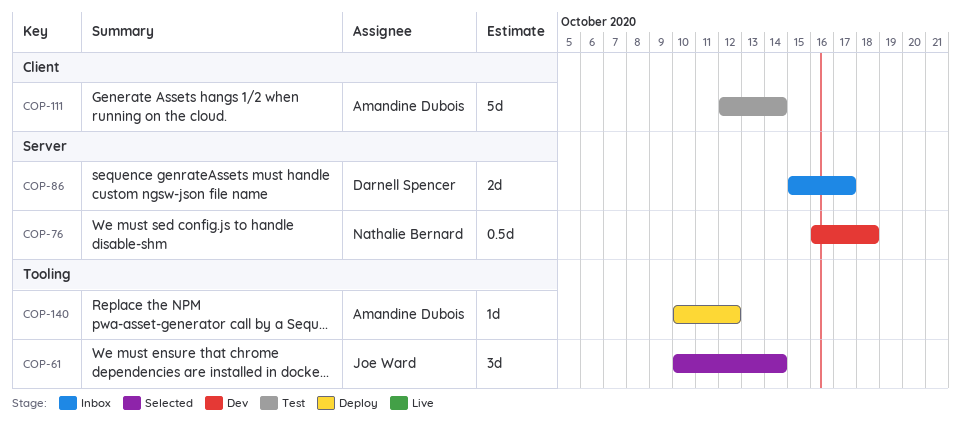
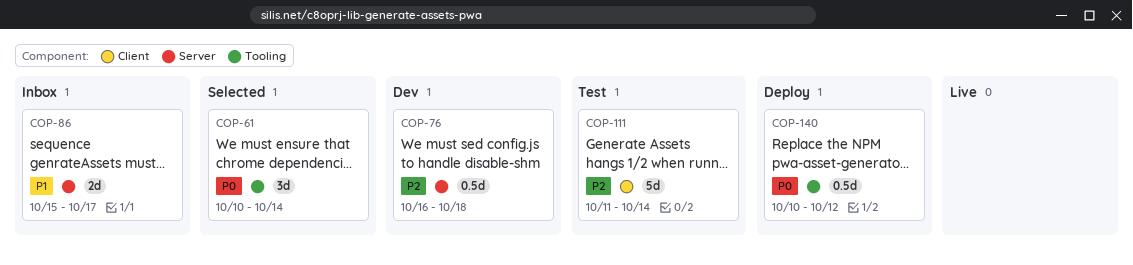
COP-111, start: Oct 12 -> Oct 11
COP-140, estimate: 1d -> 0.5d

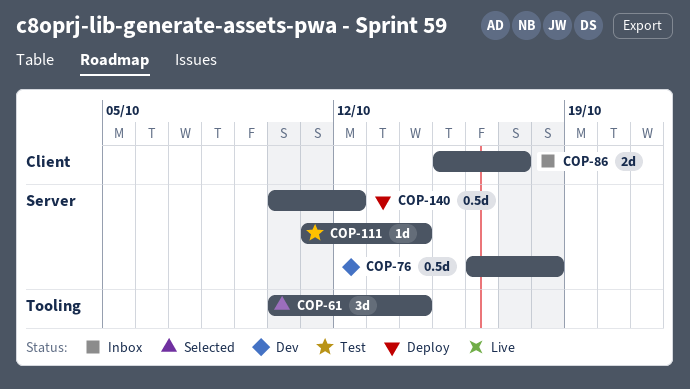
COP-86, label: Server -> Client
COP-111, label: Client -> Server
COP-111, estimate: 5d -> 1d
COP-140, label: Tooling -> Server

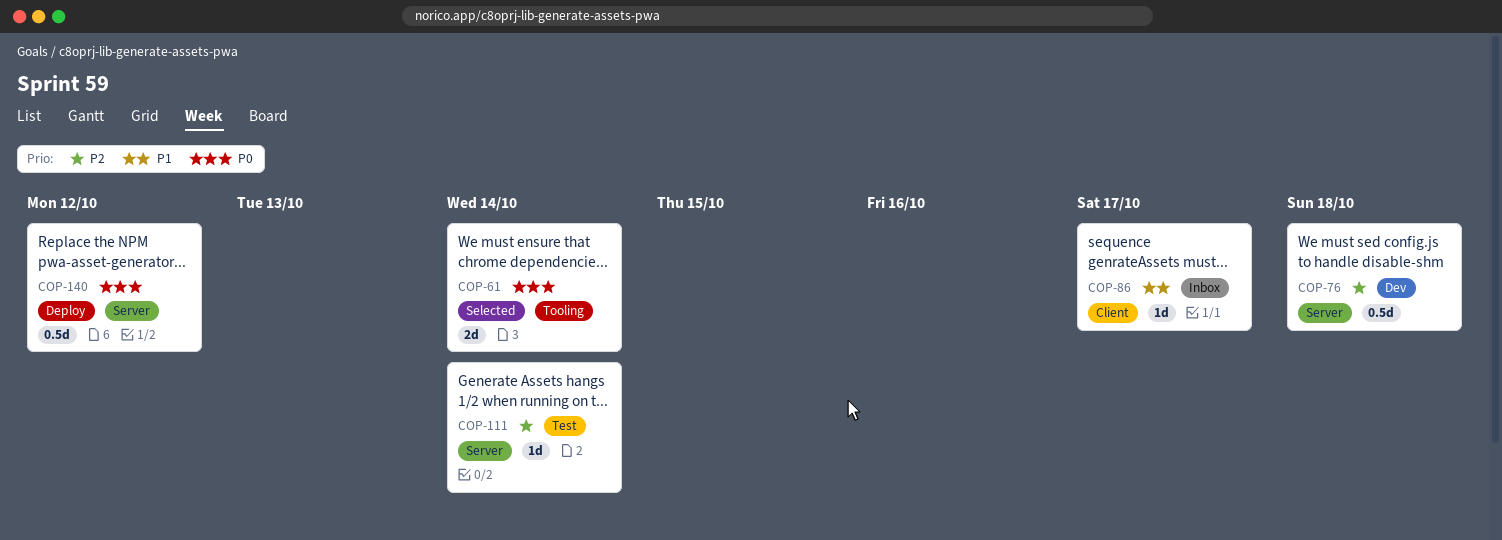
COP-61, estimate: 3d -> 2d
COP-86, estimate: 2d -> 1d

